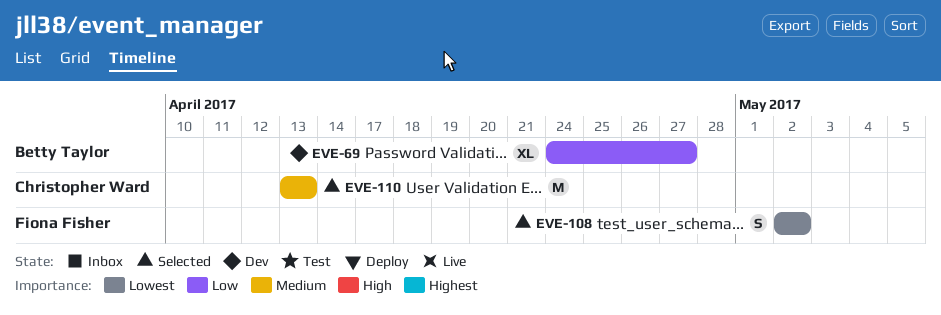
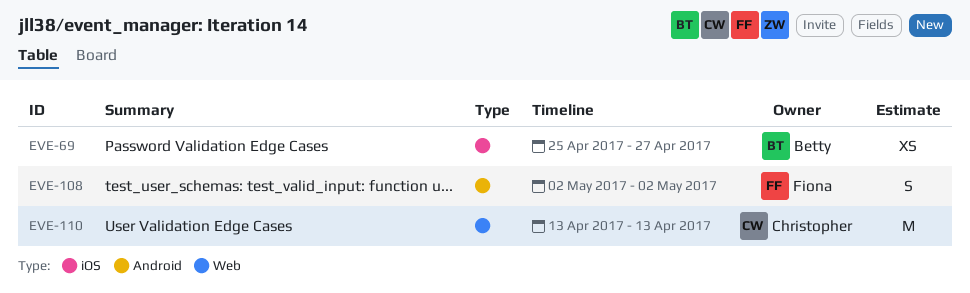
EVE-69, estimate: XL -> XS
EVE-69, start: Apr 24 -> Apr 25

